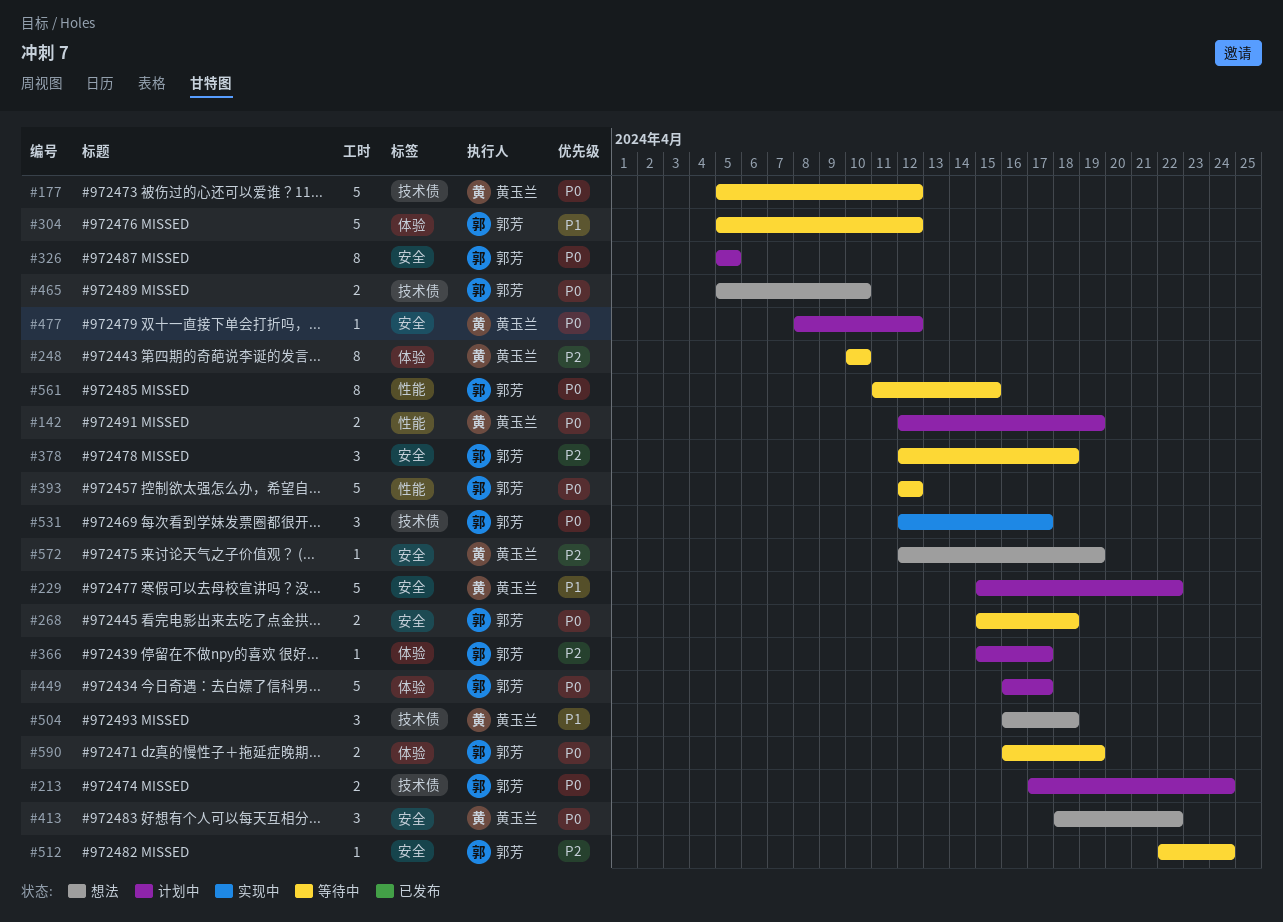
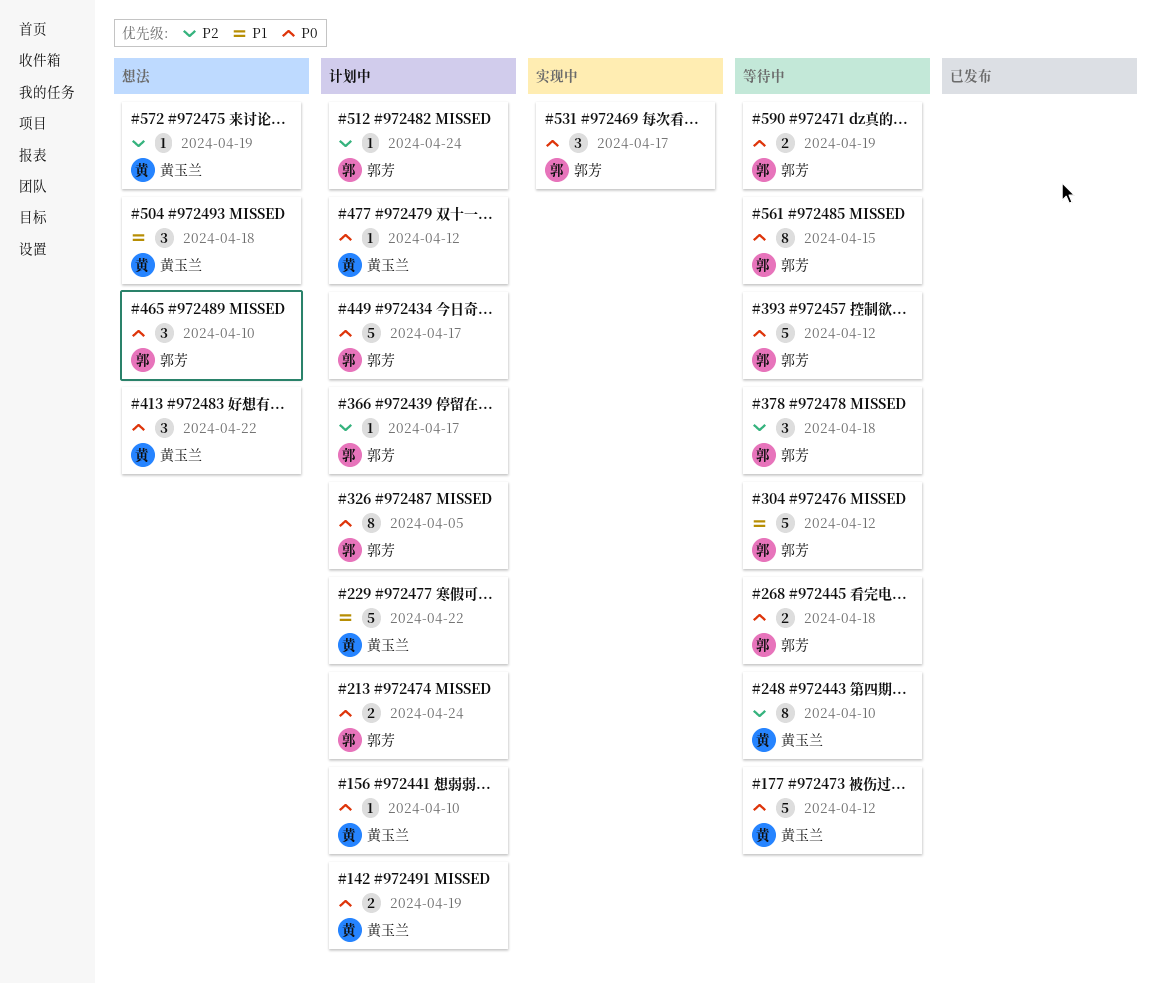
#156: none -> present
#465, estimate: 2 -> 3
#512, status: 等待中 -> 计划中

